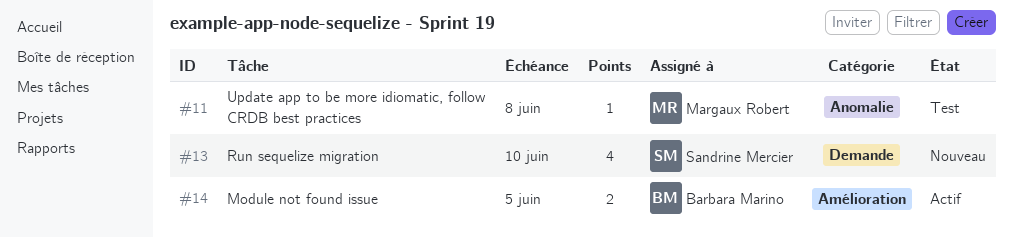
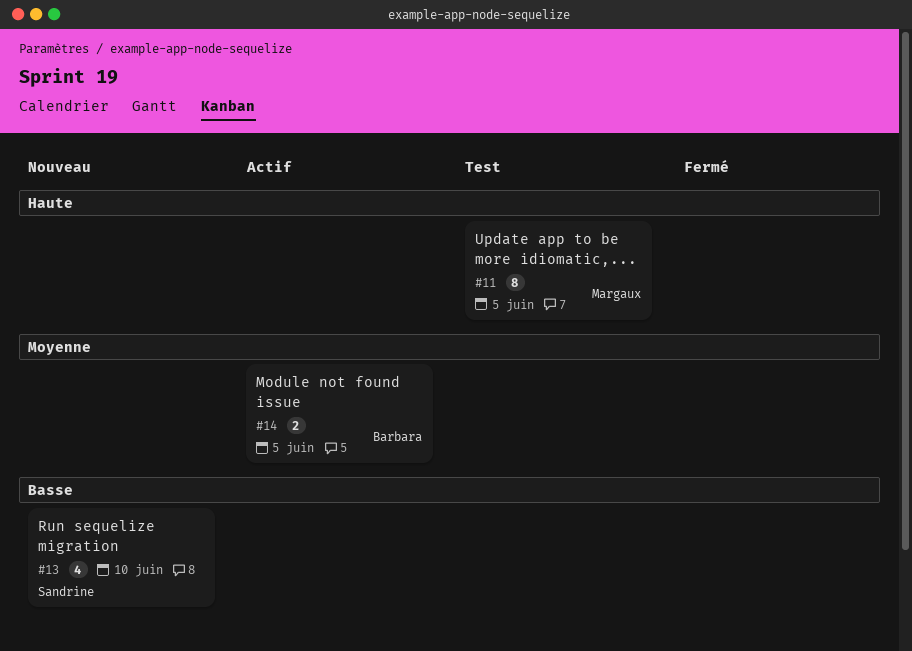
#11, estimate: 1 -> 8
#11, due: Jun 8 -> Jun 5

